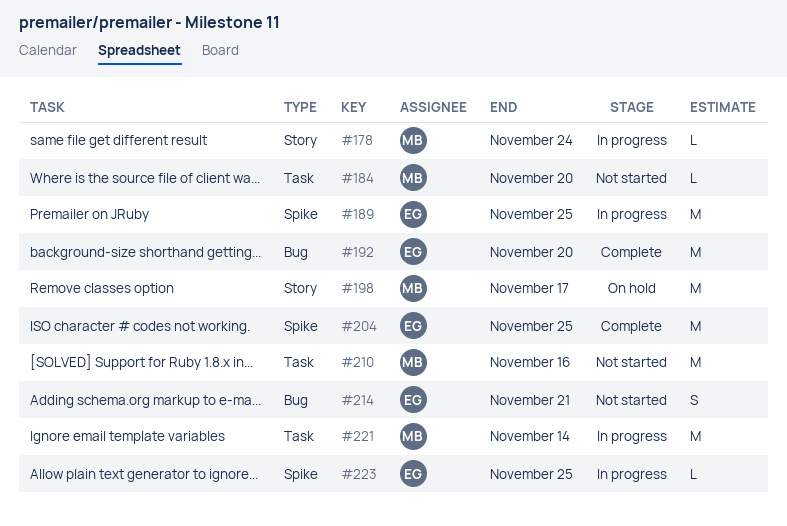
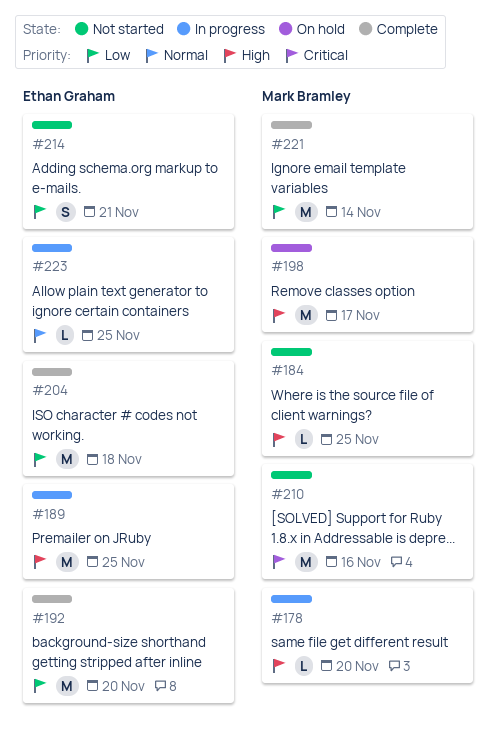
#178, due: Nov 24 -> Nov 20
#184, due: Nov 20 -> Nov 25
#204, due: Nov 25 -> Nov 18
#221, status: In progress -> Complete

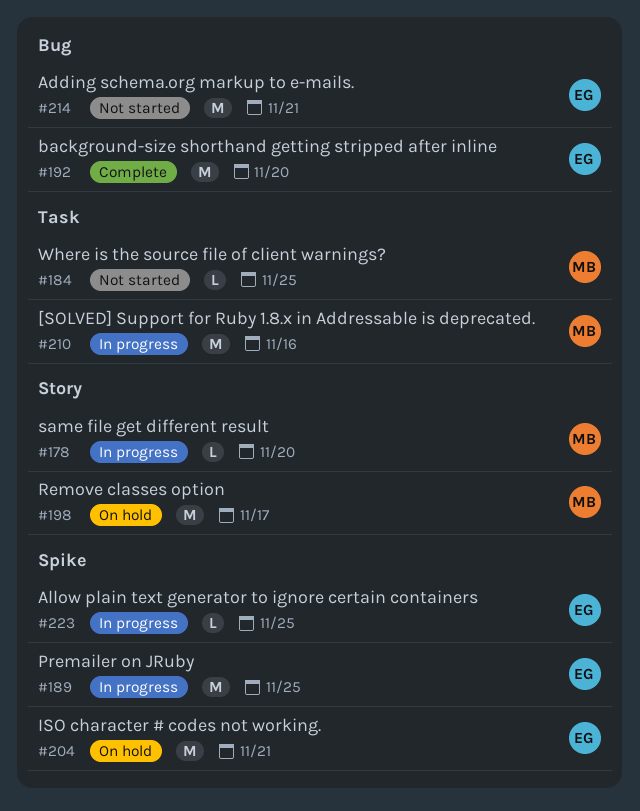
#204, status: Complete -> On hold
#204, due: Nov 18 -> Nov 21
#210, status: Not started -> In progress
#214, estimate: S -> M
#221: present -> none

